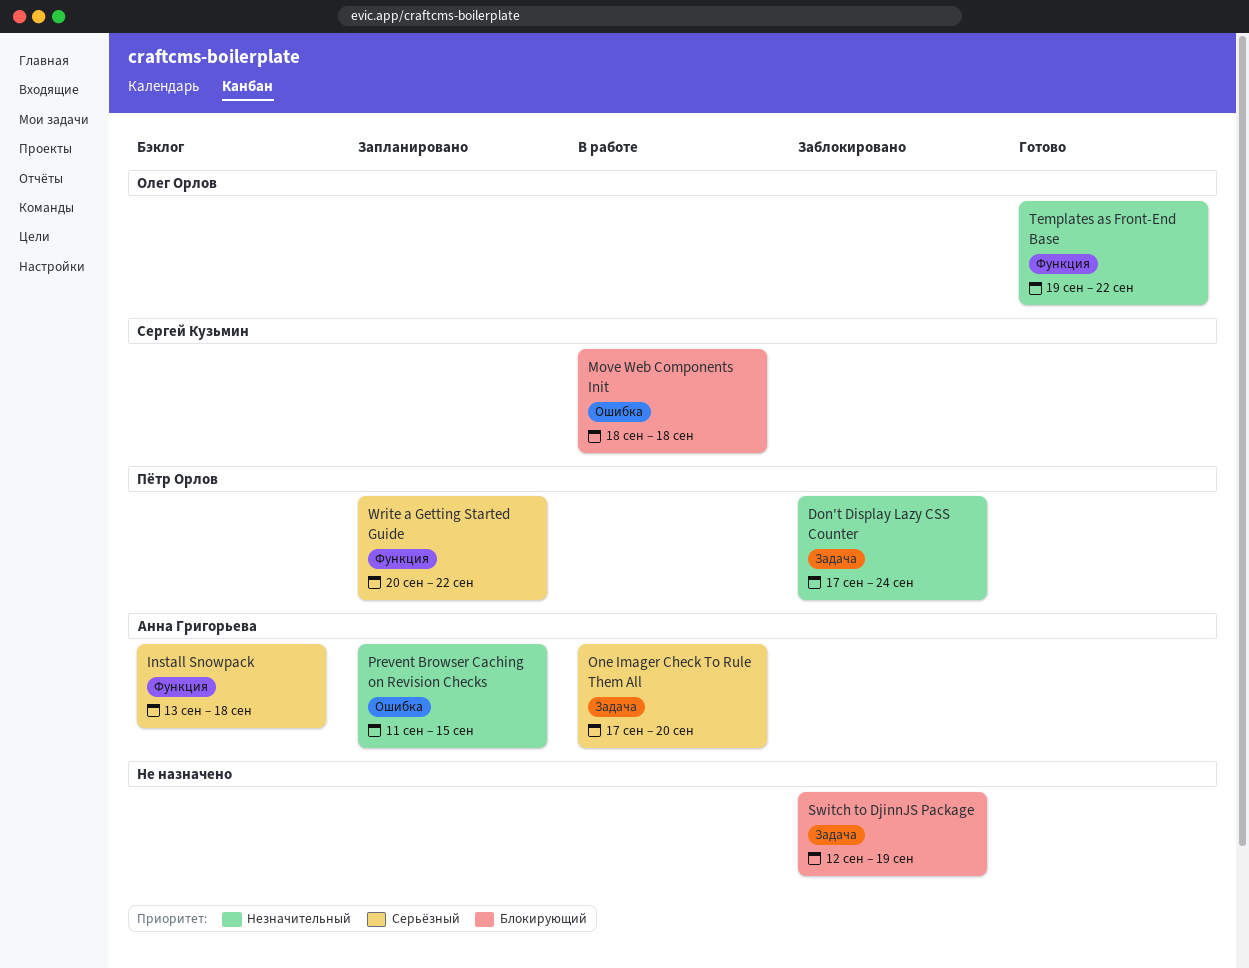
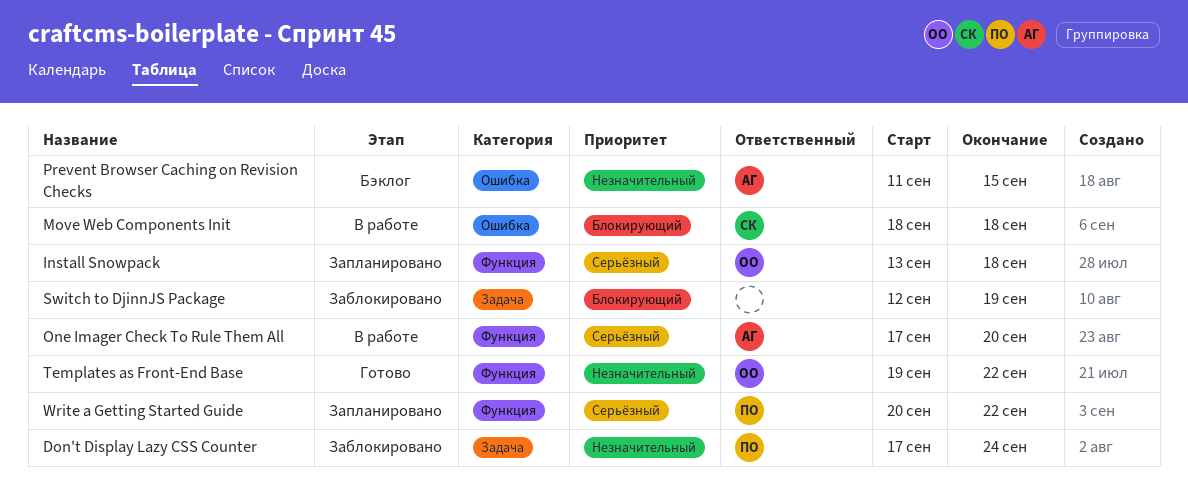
Install Snowpack, status: Бэклог -> Запланировано
Install Snowpack, owner: Анна Григорьева -> Олег Орлов
One Imager Check To Rule Them All, label: Задача -> Функция
Prevent Browser Caching on Revision Checks, status: Запланировано -> Бэклог

